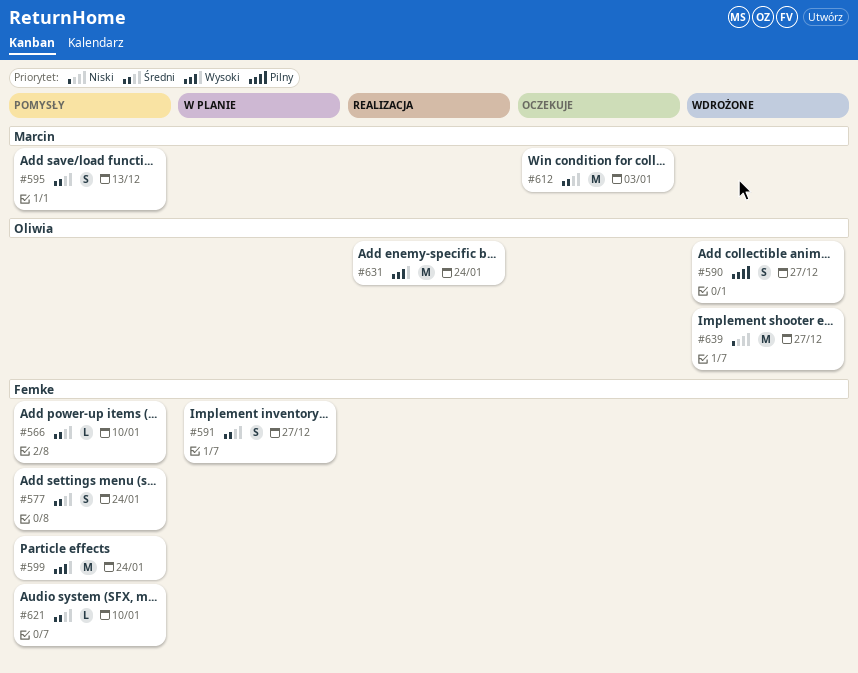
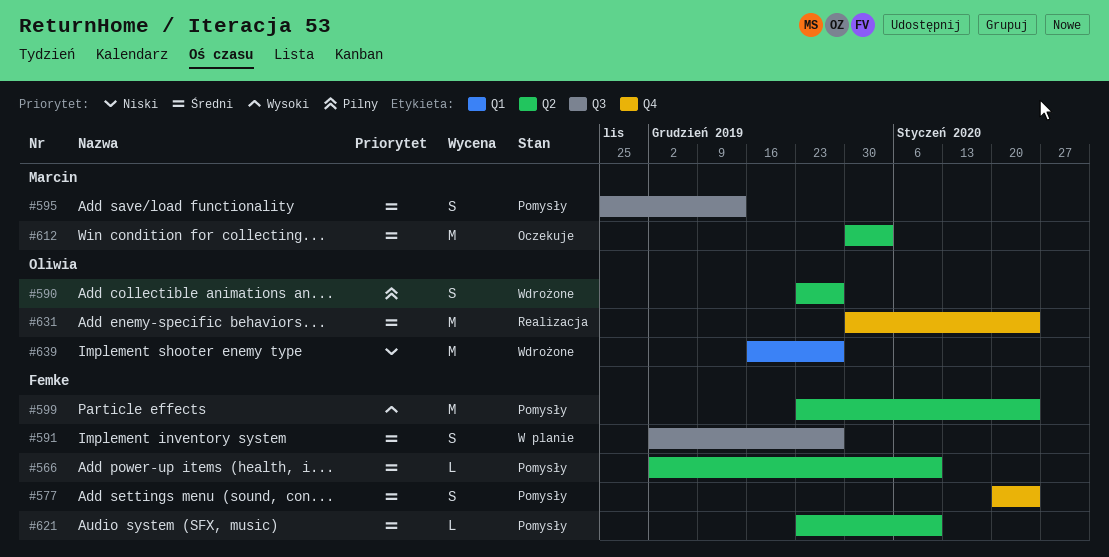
#631, priority: Wysoki -> Średni

